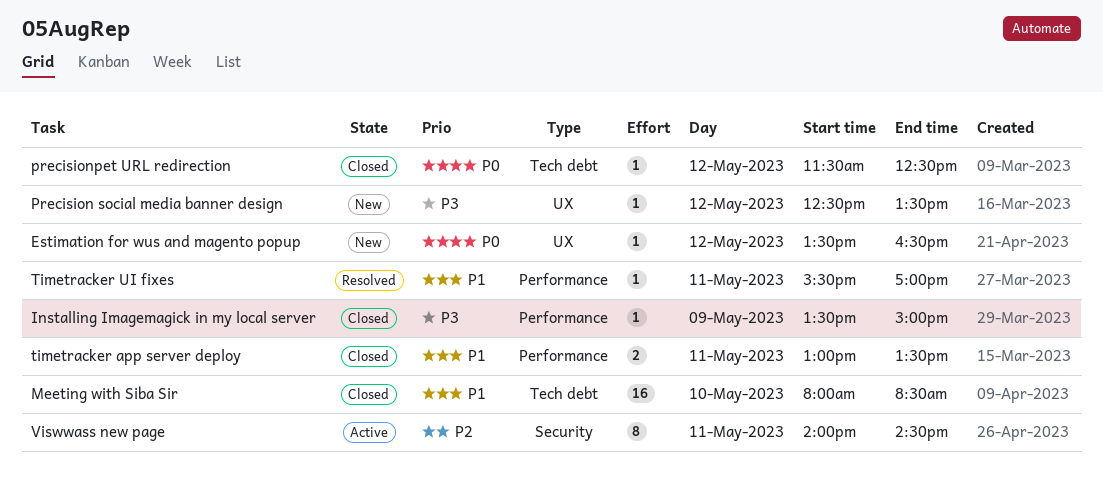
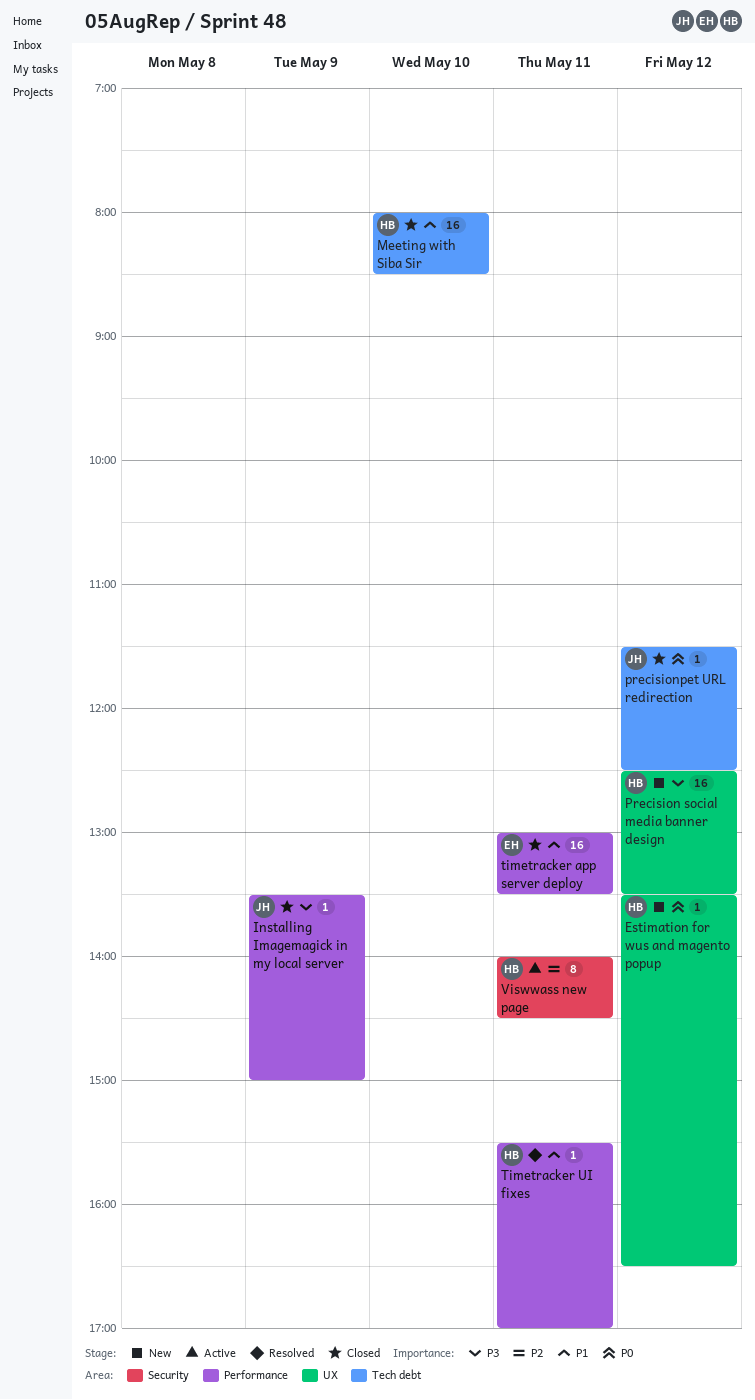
Precision social media banner design, estimate: 1 -> 16
timetracker app server deploy, estimate: 2 -> 16

